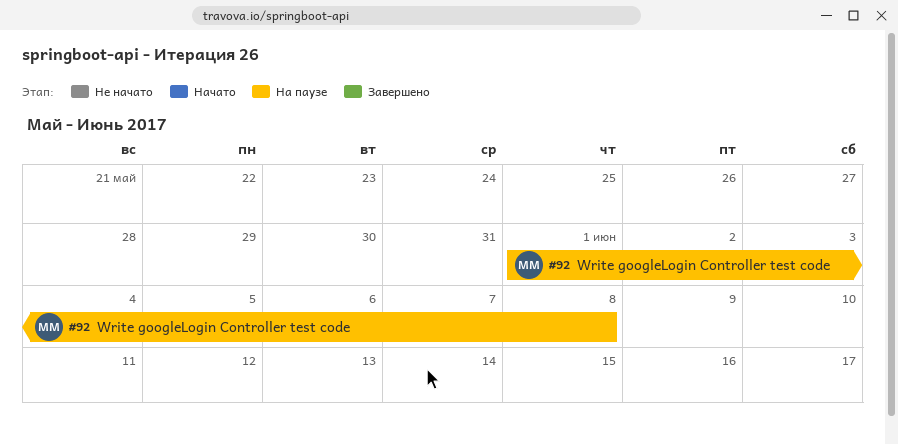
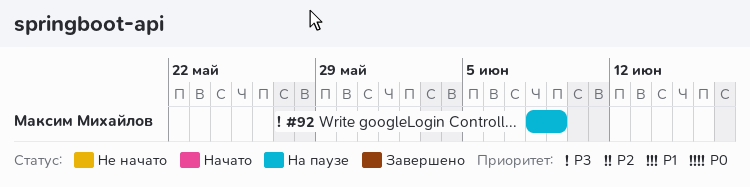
#92, start: Jun 1 -> Jun 8
#92, due: Jun 8 -> Jun 9

